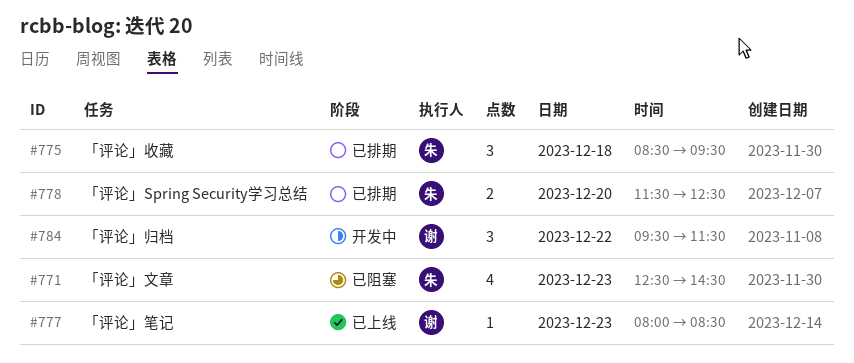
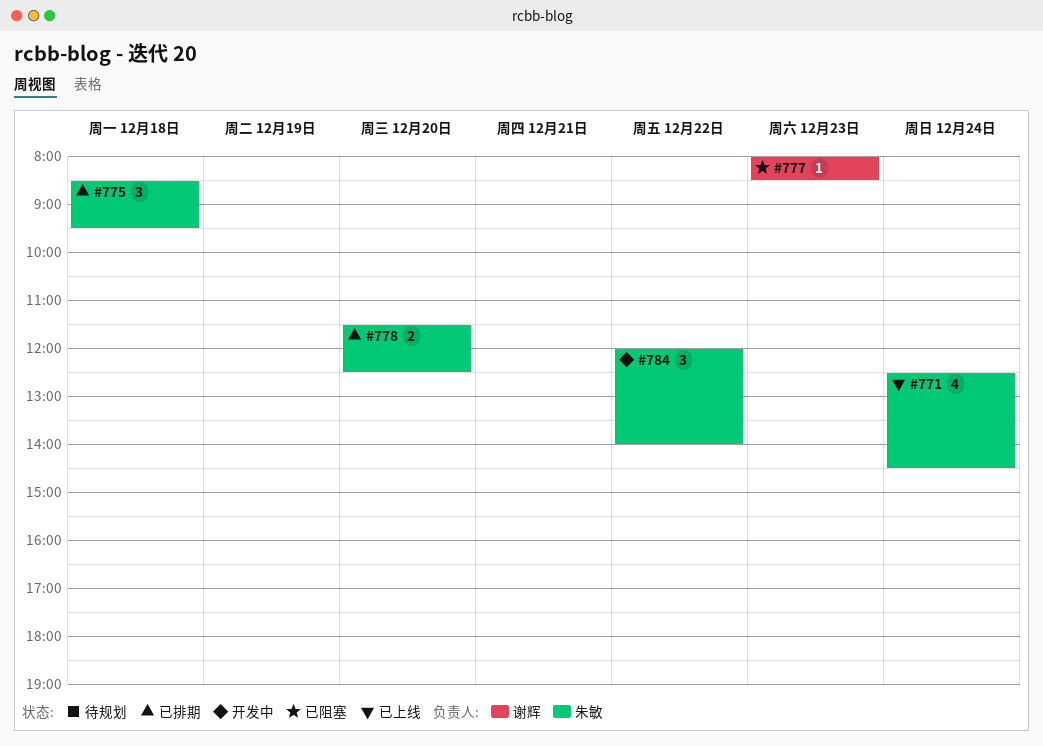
#771, status: 已阻塞 -> 已上线
#771, day: Dec 23 -> Dec 24
#777, status: 已上线 -> 已阻塞
#784, owner: 谢辉 -> 朱敏
#784, begins: 09:30 -> 12:00
#784, ends: 11:30 -> 14:00

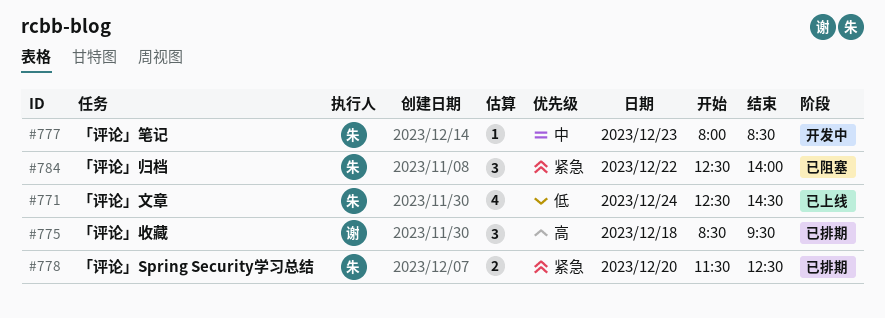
#775, owner: 朱敏 -> 谢辉
#777, status: 已阻塞 -> 开发中
#777, owner: 谢辉 -> 朱敏
#784, status: 开发中 -> 已阻塞
#784, begins: 12:00 -> 12:30

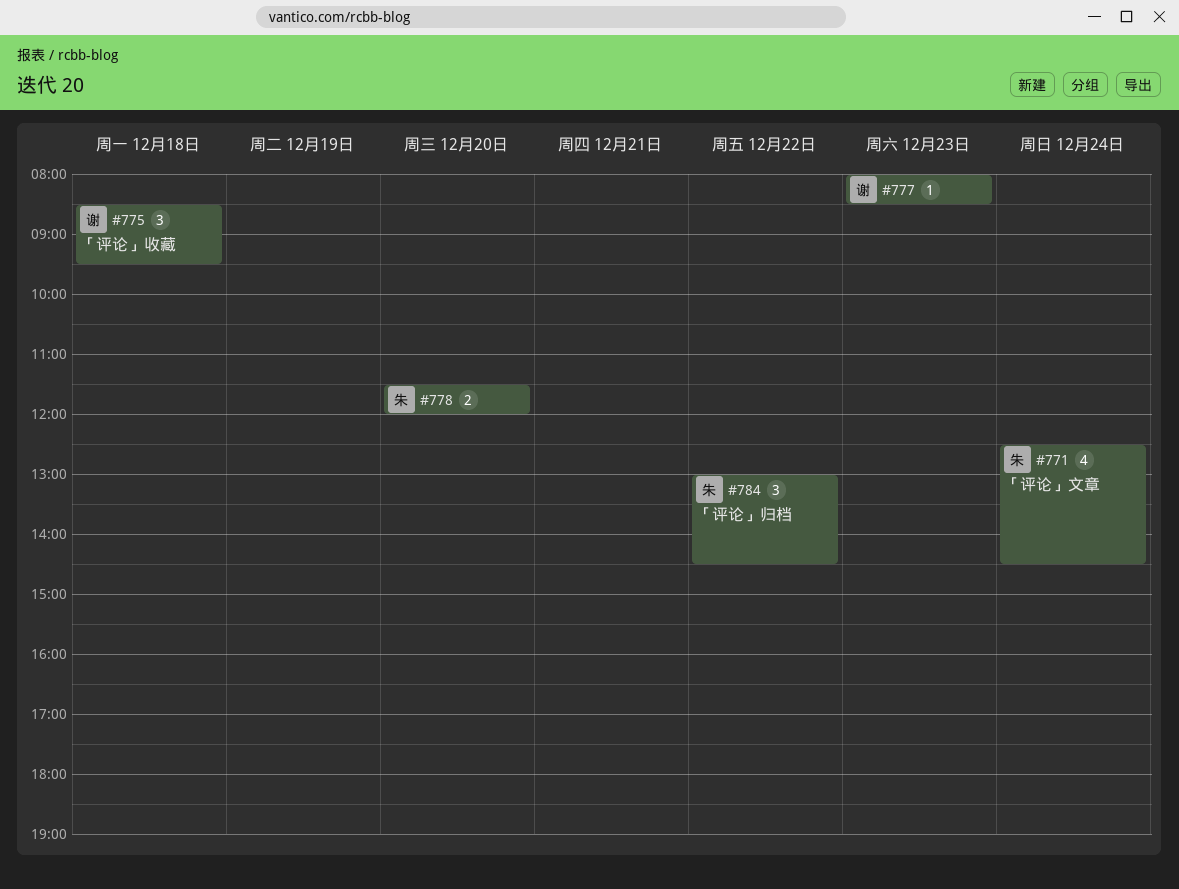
#777, owner: 朱 -> 谢
#778, ends: 12:30 -> 12:00
#784, begins: 12:30 -> 13:00
#784, ends: 14:00 -> 14:30

